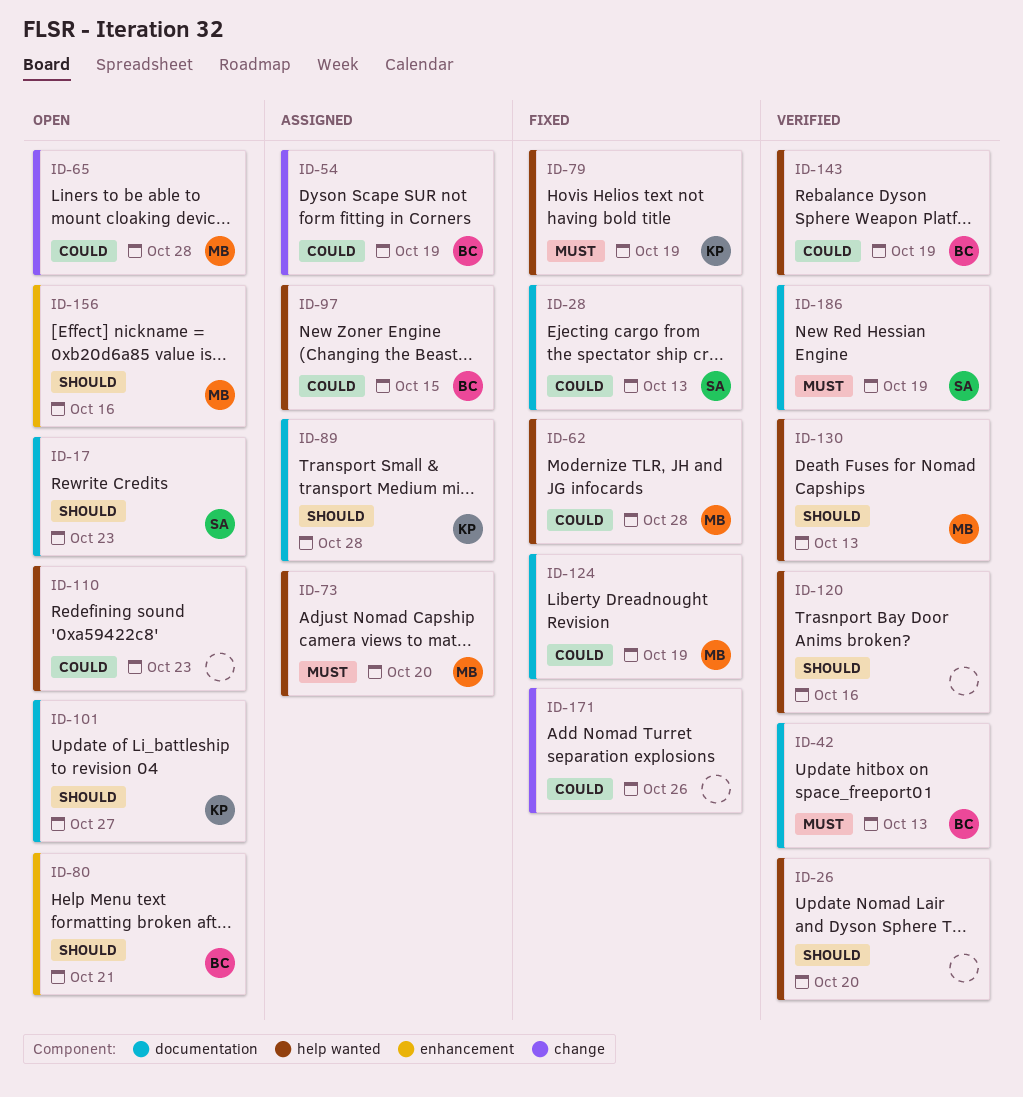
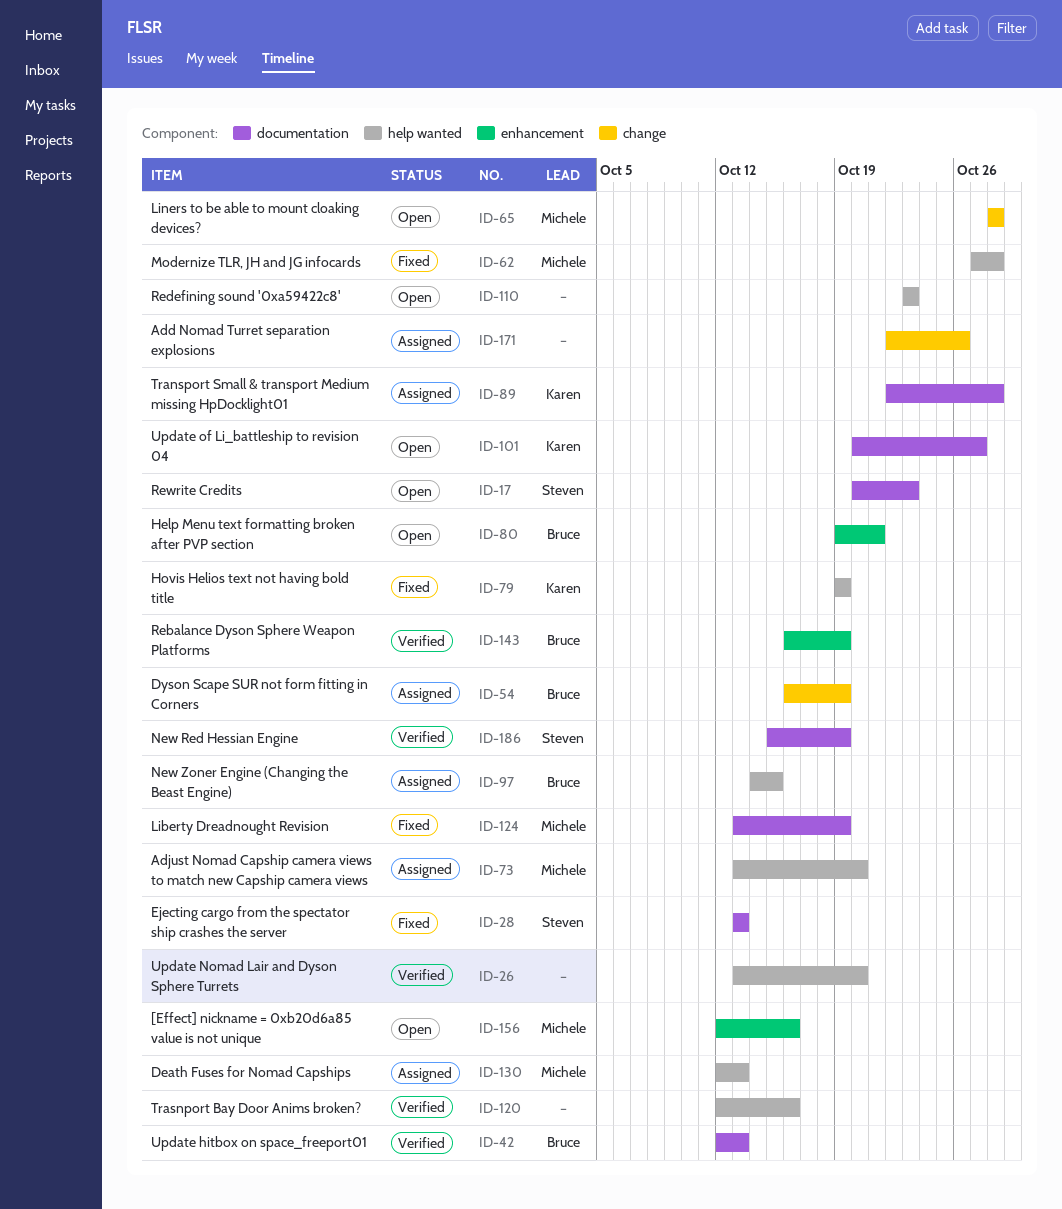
ID-130, status: Verified -> Assigned
ID-143, label: help wanted -> enhancement
ID-171, status: Fixed -> Assigned

